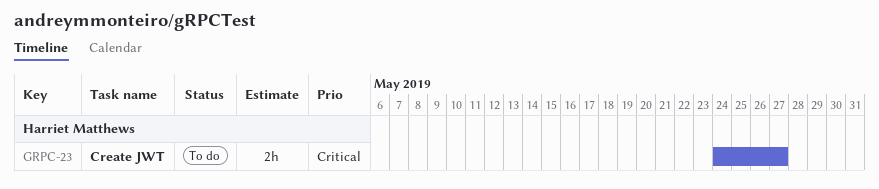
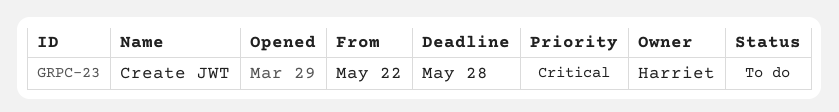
GRPC-23, start: May 24 -> May 22
GRPC-23, due: May 27 -> May 28

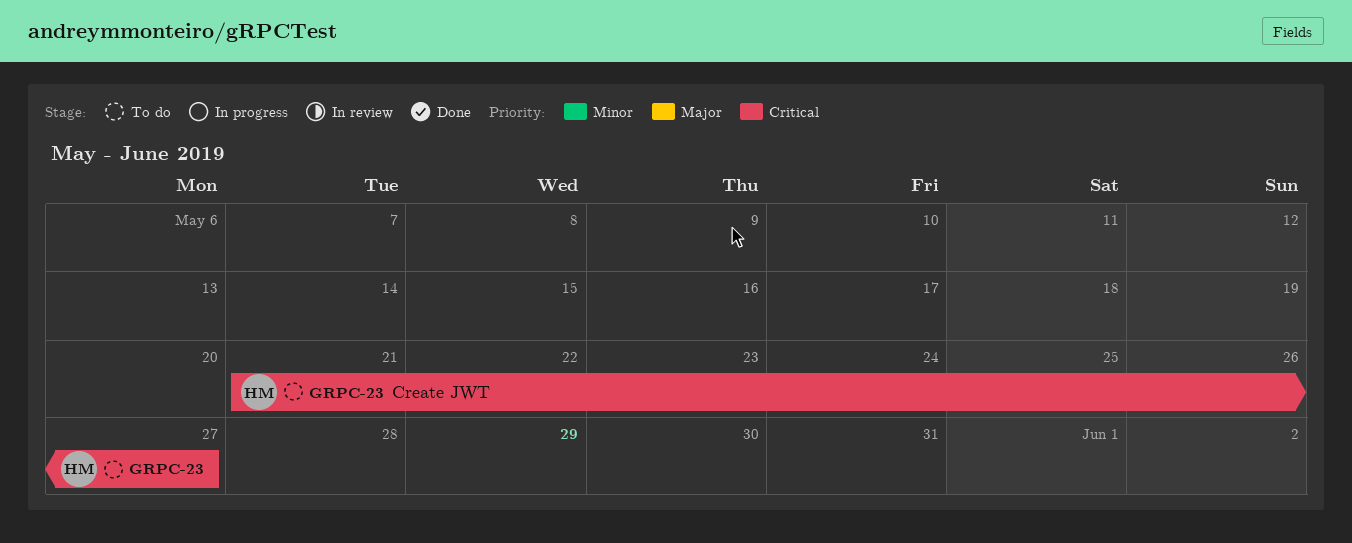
GRPC-23, start: May 22 -> May 21
GRPC-23, due: May 28 -> May 27

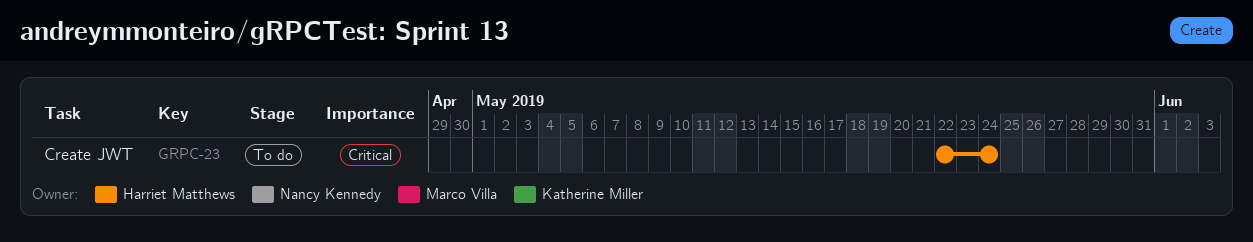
GRPC-23, start: May 21 -> May 22
GRPC-23, due: May 27 -> May 24

